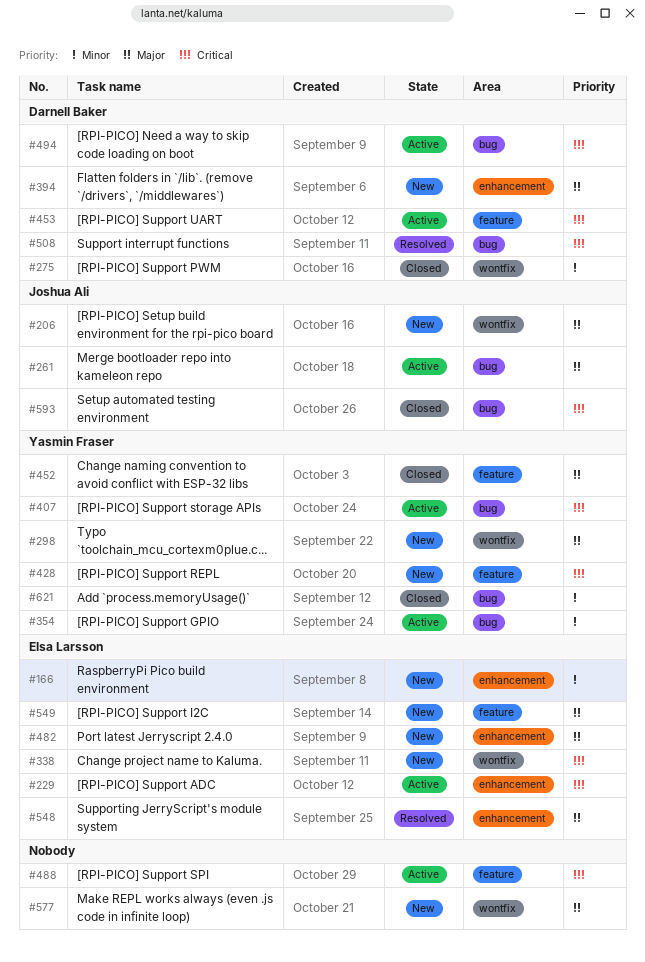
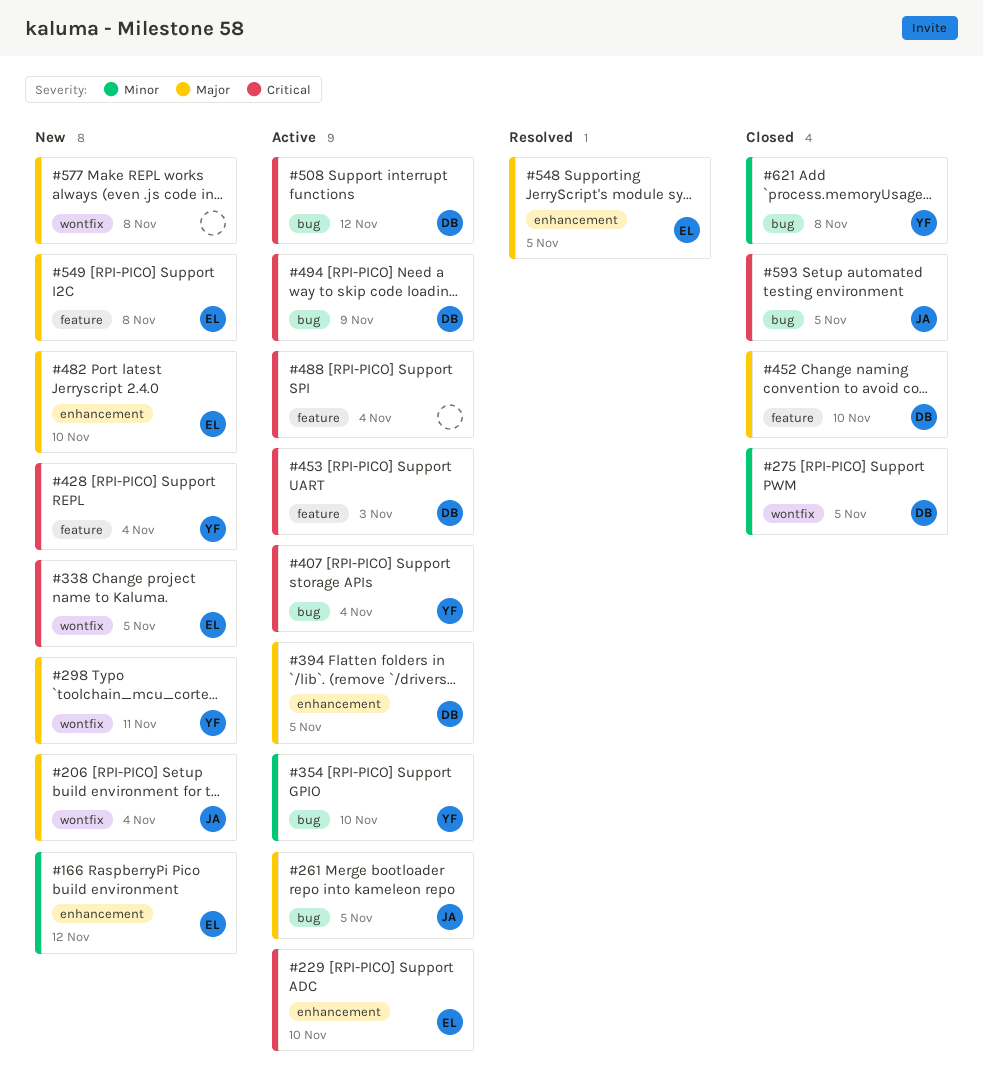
#394, status: New -> Active
#452, owner: Yasmin Fraser -> Darnell Baker
#508, status: Resolved -> Active

